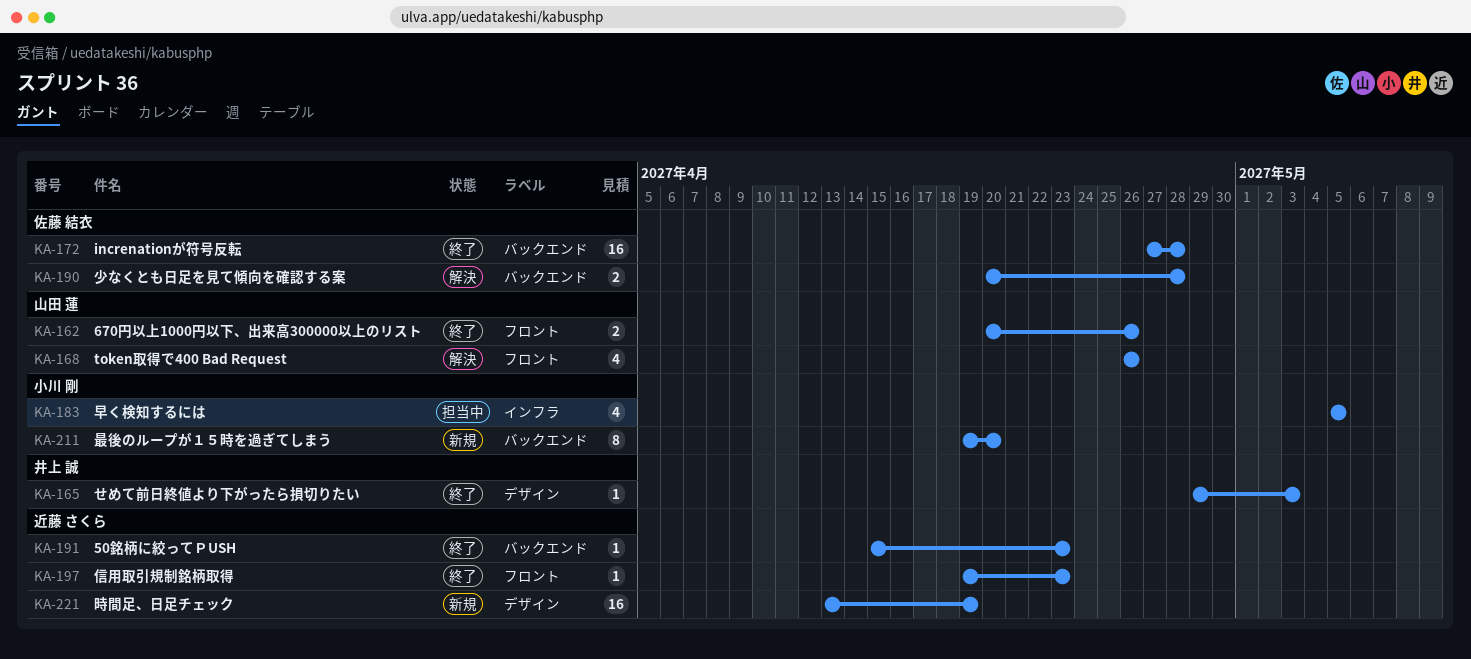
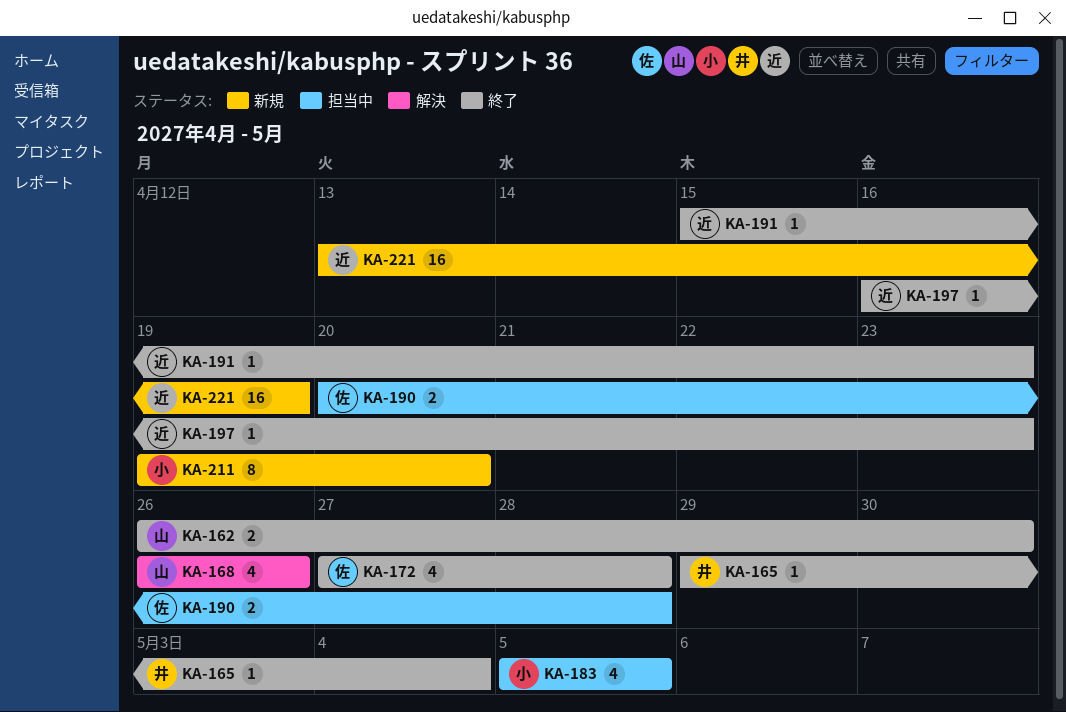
KA-162, start: Apr 20 -> Apr 26
KA-162, due: Apr 26 -> Apr 30
KA-165, due: May 3 -> May 4
KA-172, estimate: 16 -> 4
KA-190, status: 解決 -> 担当中
KA-197, start: Apr 19 -> Apr 16

